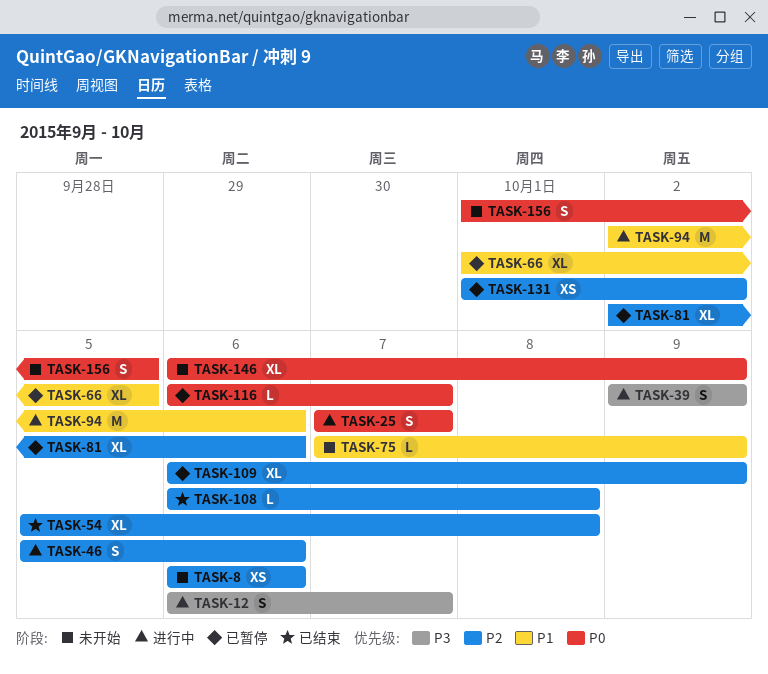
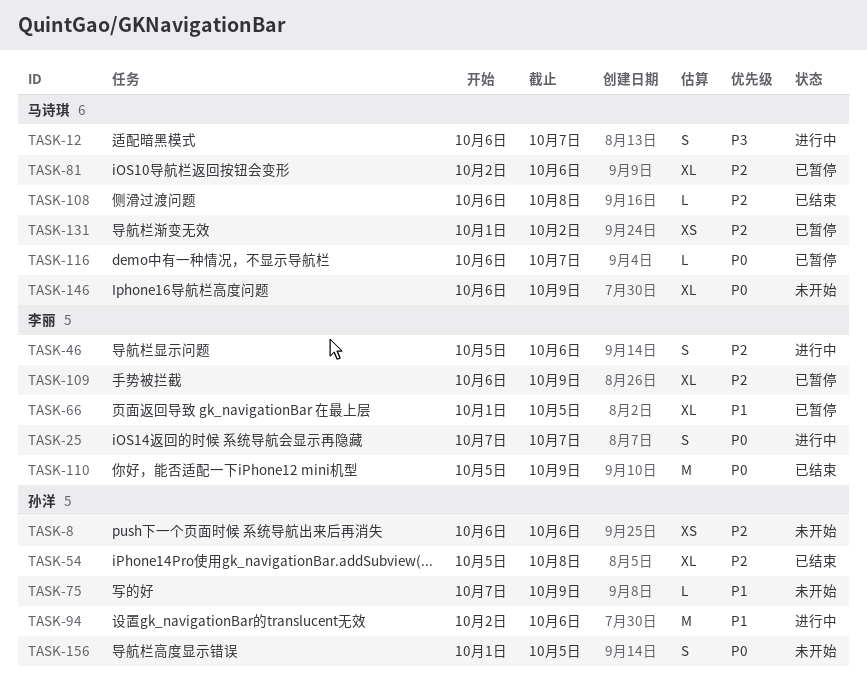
TASK-39: present -> none
TASK-110: none -> present

